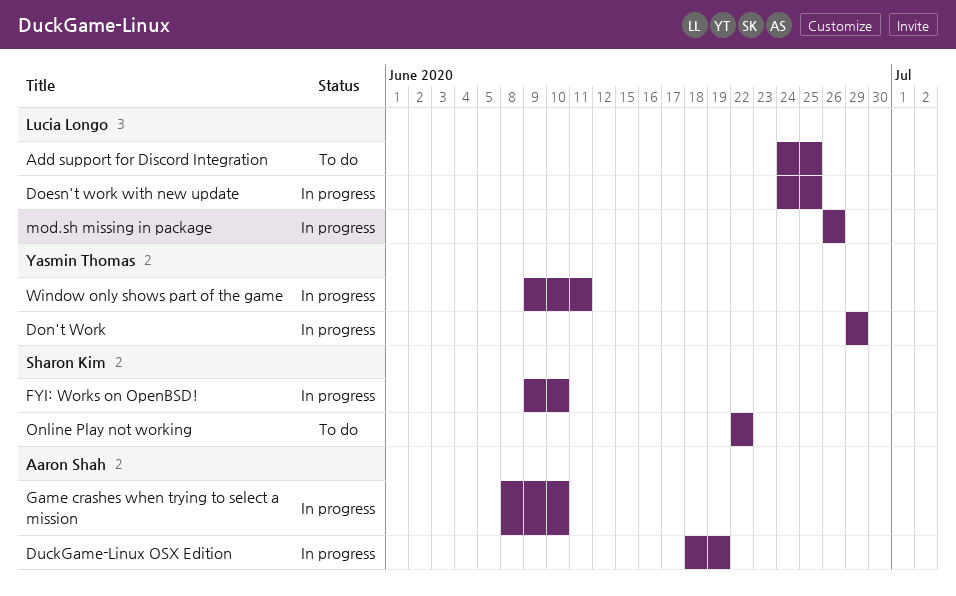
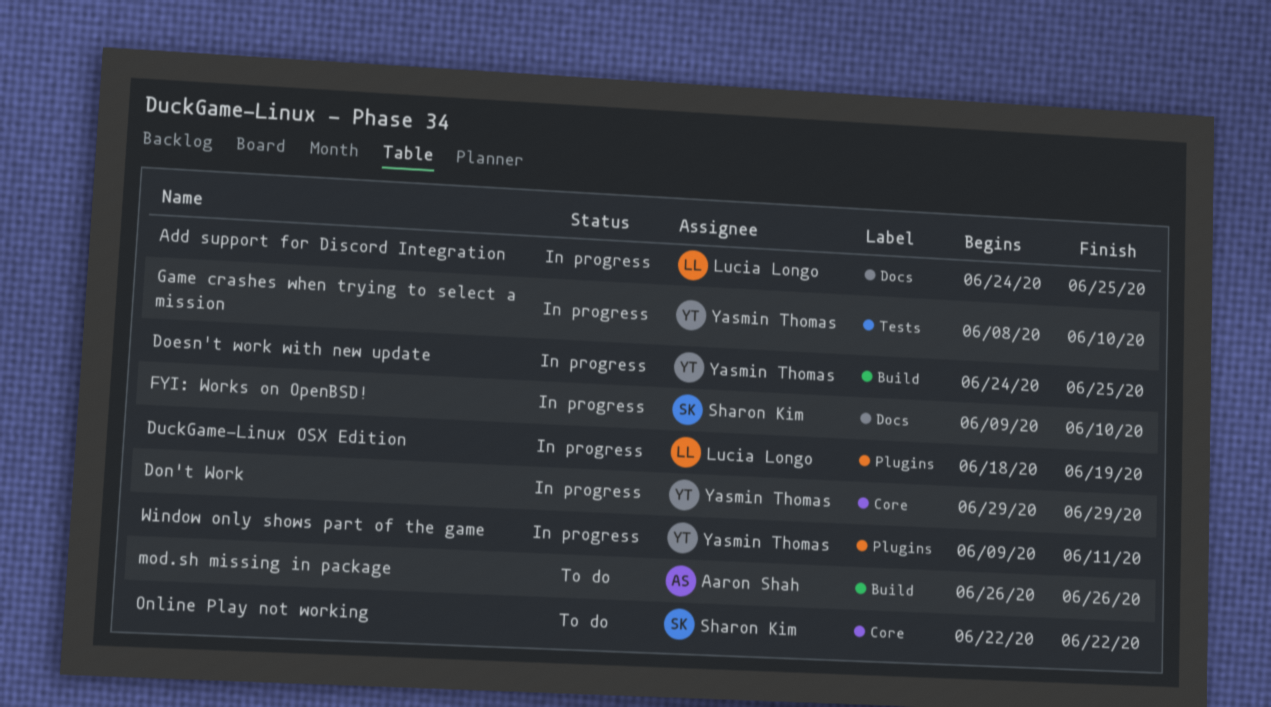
Add support for Discord Integration, status: To do -> In progress
Doesn't work with new update, owner: Lucia Longo -> Yasmin Thomas
DuckGame-Linux OSX Edition, owner: Aaron Shah -> Lucia Longo
Game crashes when trying to select a mission, owner: Aaron Shah -> Yasmin Thomas
mod.sh missing in package, status: In progress -> To do
mod.sh missing in package, owner: Lucia Longo -> Aaron Shah

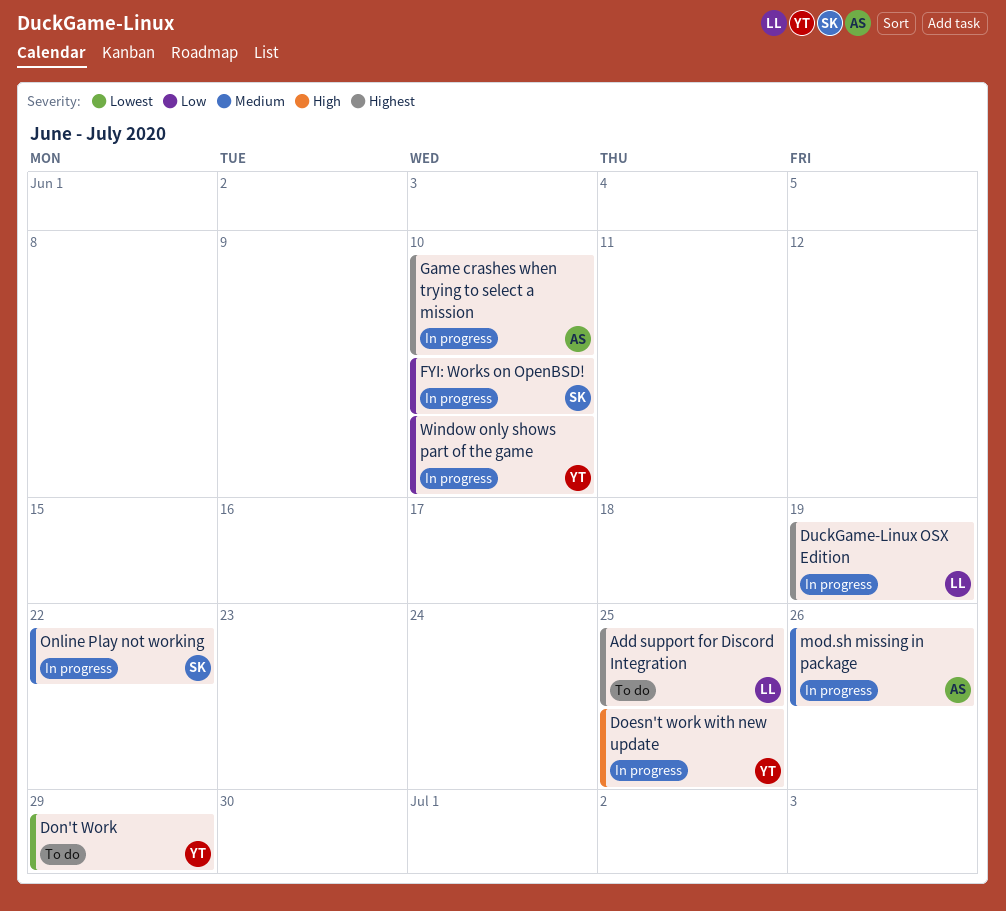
Add support for Discord Integration, status: In progress -> To do
Don't Work, status: In progress -> To do
Game crashes when trying to select a mission, owner: Yasmin Thomas -> Aaron Shah
mod.sh missing in package, status: To do -> In progress
Online Play not working, status: To do -> In progress
Window only shows part of the game, due: Jun 11 -> Jun 10

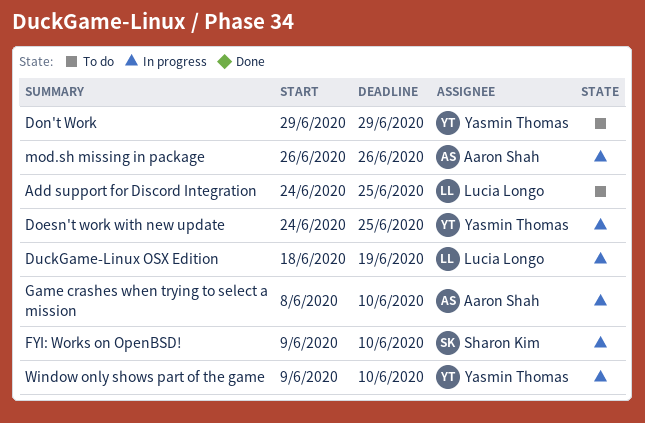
Online Play not working: present -> none

